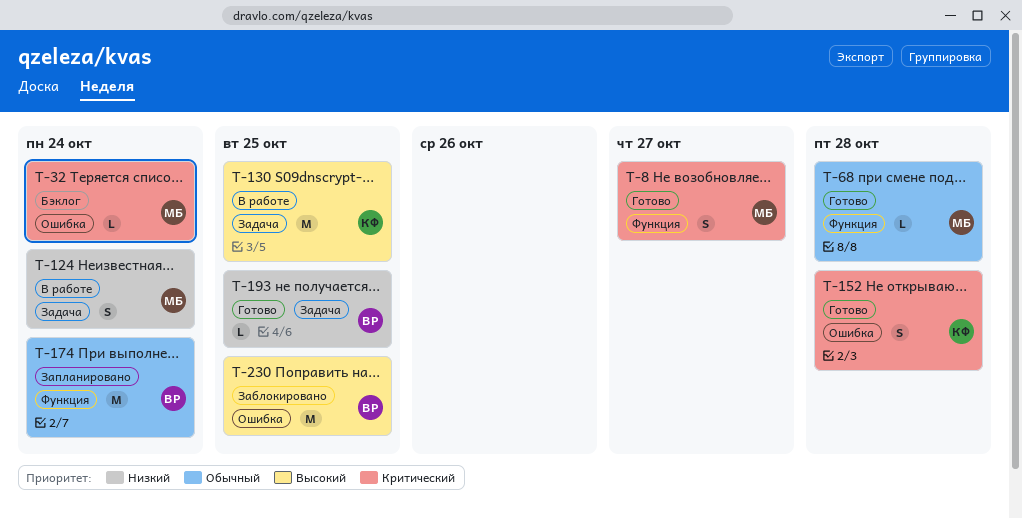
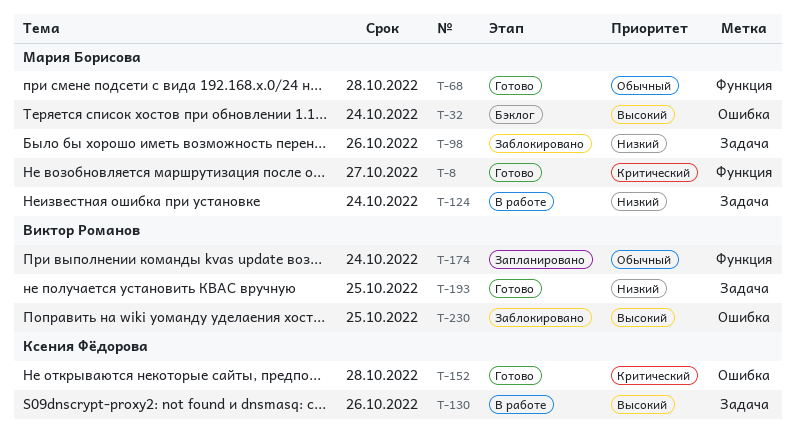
T-32, priority: Критический -> Высокий
T-98: none -> present
T-130, due: Oct 25 -> Oct 26

